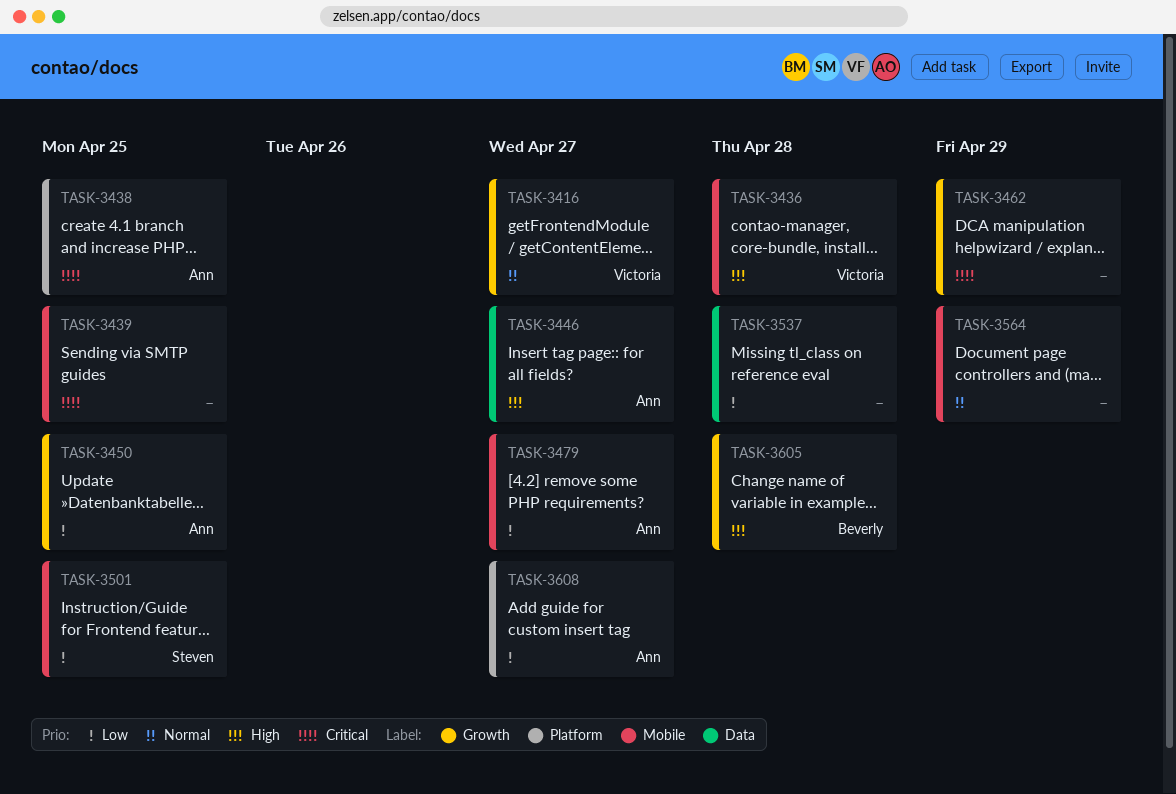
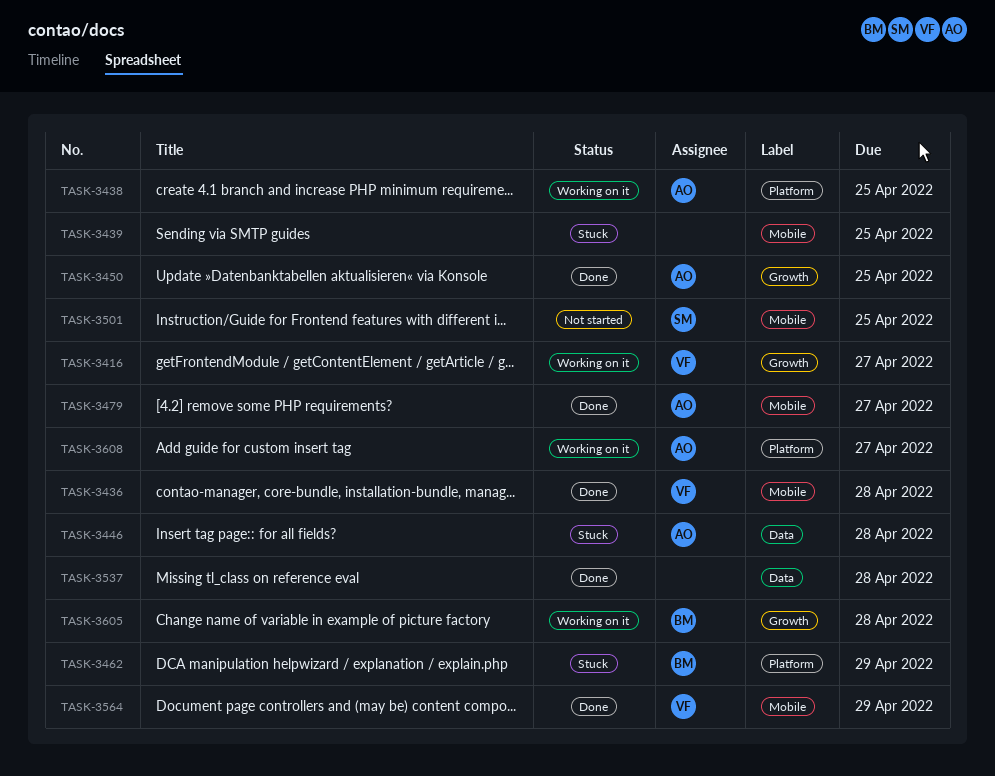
TASK-3446, due: Apr 27 -> Apr 28
TASK-3462, owner: none -> Beverly
TASK-3462, label: Growth -> Platform
TASK-3564, owner: none -> Victoria

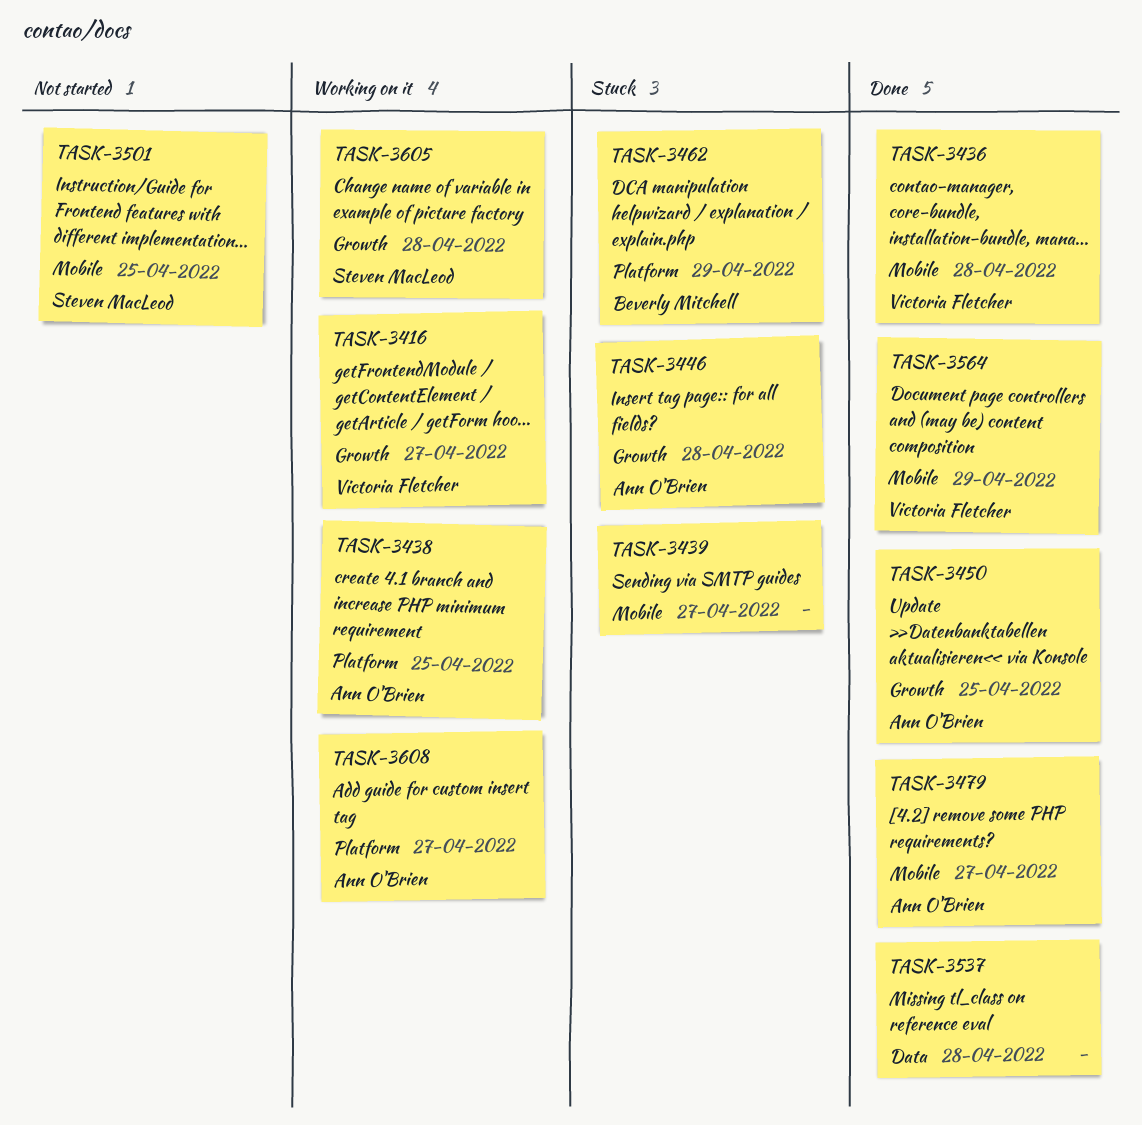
TASK-3439, due: Apr 25 -> Apr 27
TASK-3446, label: Data -> Growth
TASK-3605, owner: Beverly Mitchell -> Steven MacLeod

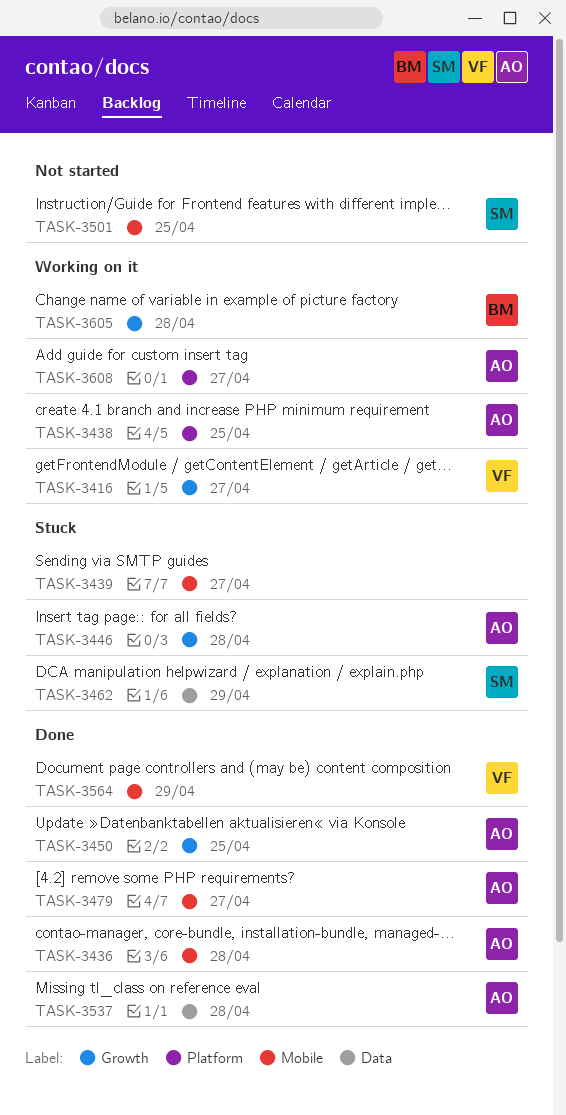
TASK-3436, owner: Victoria Fletcher -> Ann O'Brien
TASK-3462, owner: Beverly Mitchell -> Steven MacLeod
TASK-3462, label: Platform -> Data
TASK-3537, owner: none -> Ann O'Brien
TASK-3605, owner: Steven MacLeod -> Beverly Mitchell

